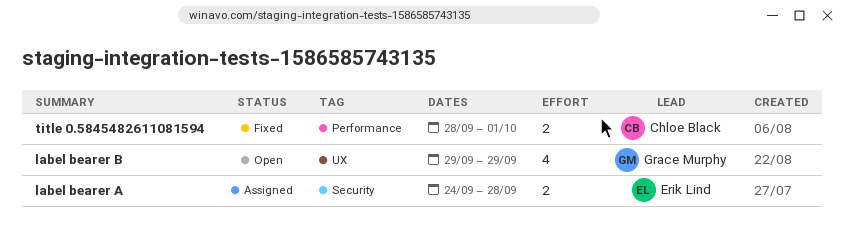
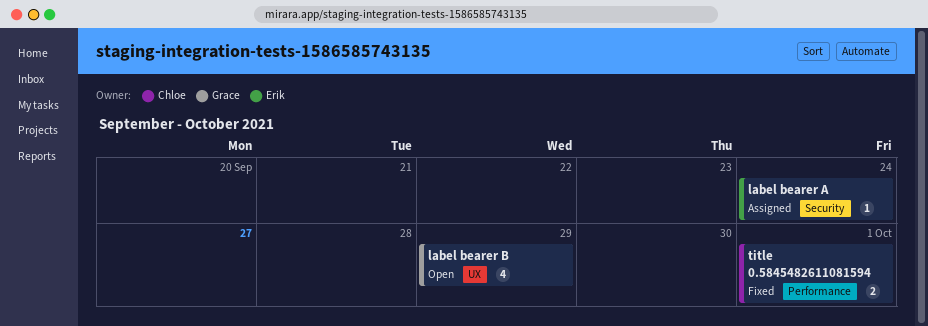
label bearer A, estimate: 2 -> 1
label bearer A, due: Sep 28 -> Sep 24

